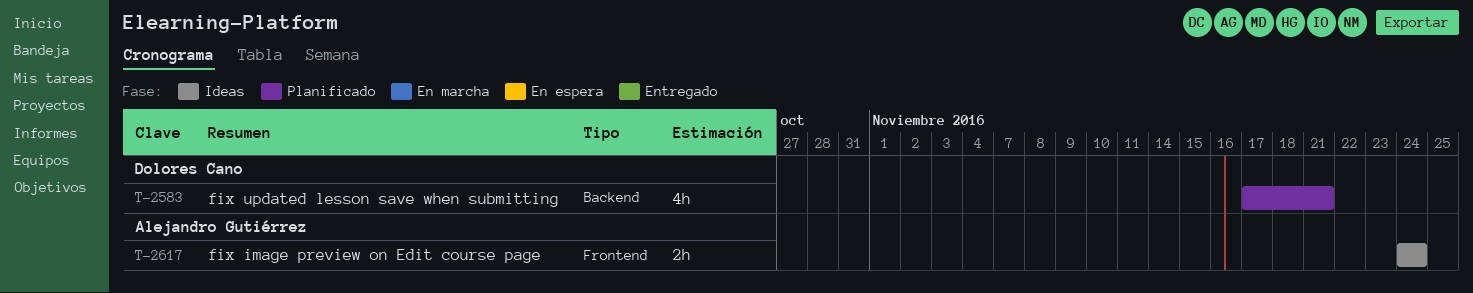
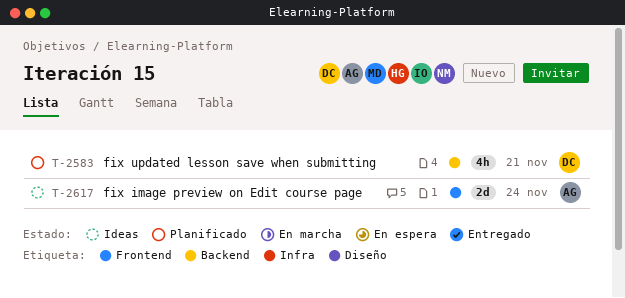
T-2617, estimate: 2h -> 2d

